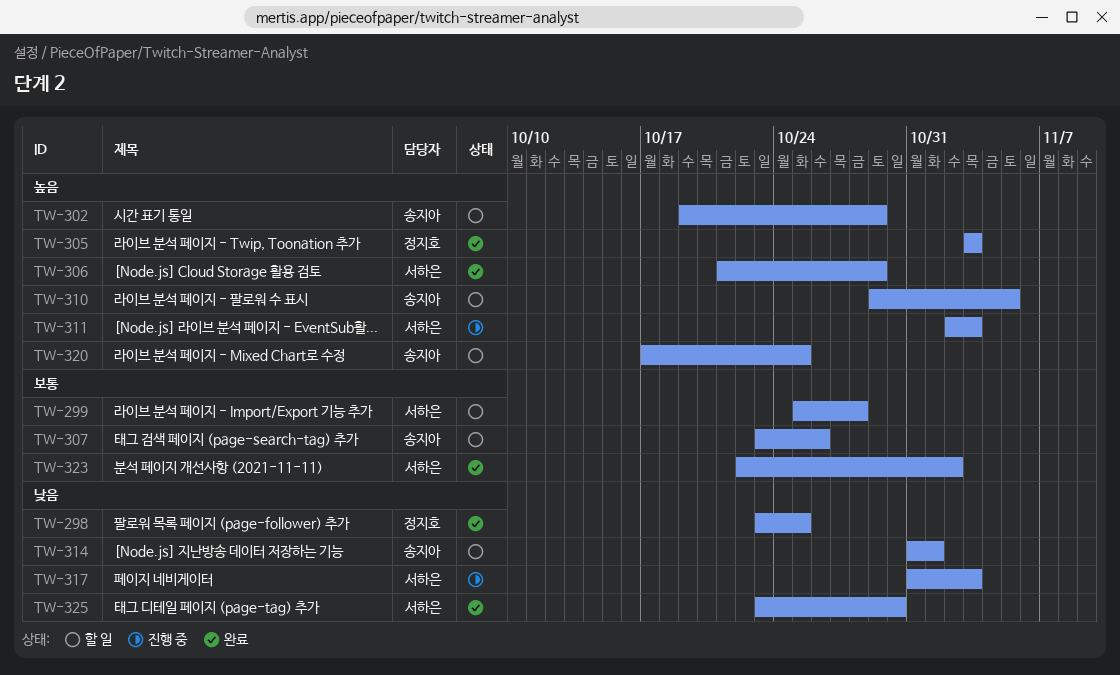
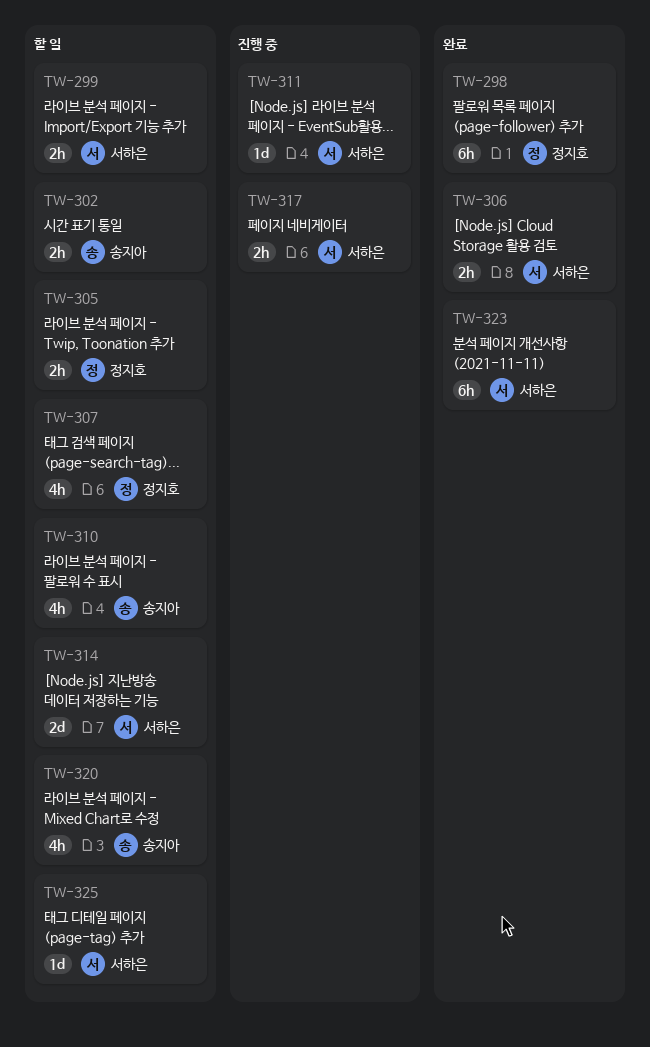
TW-305, status: 완료 -> 할 일
TW-307, owner: 송지아 -> 정지호
TW-314, owner: 송지아 -> 서하은
TW-325, status: 완료 -> 할 일

